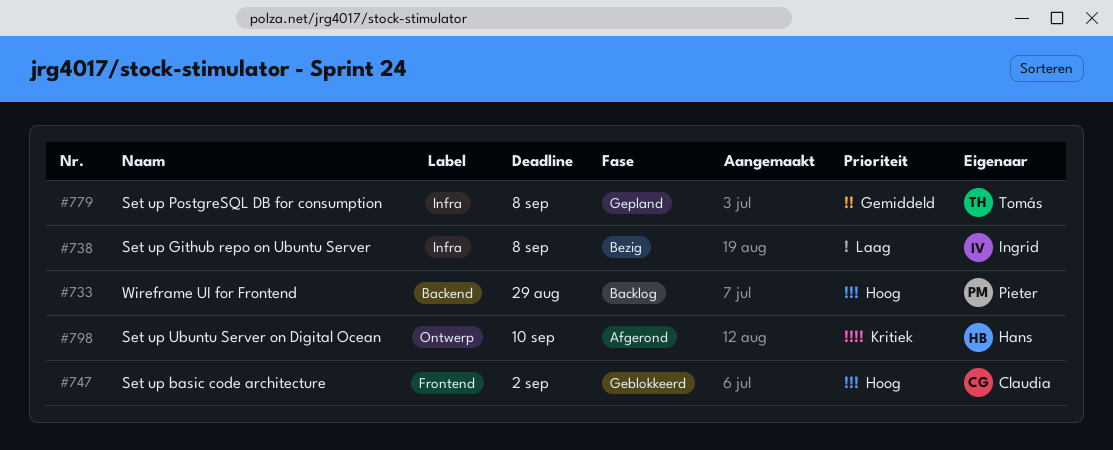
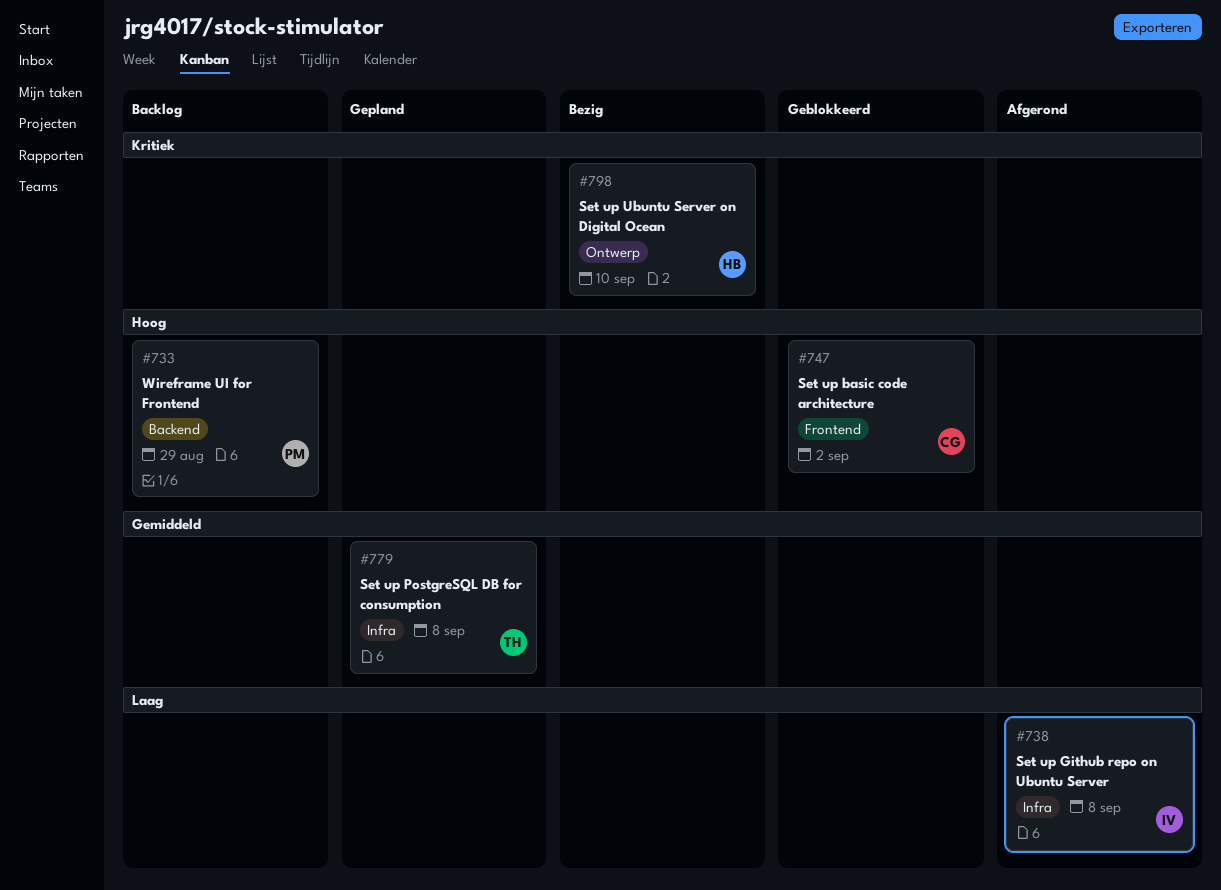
#738, status: Bezig -> Afgerond
#798, status: Afgerond -> Bezig

